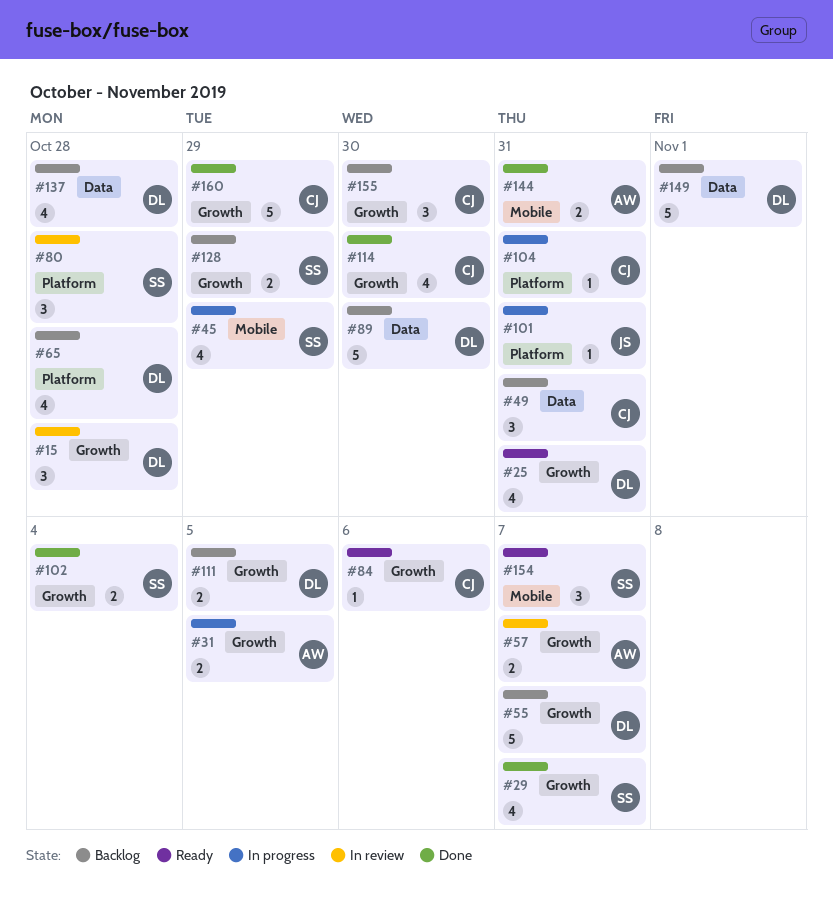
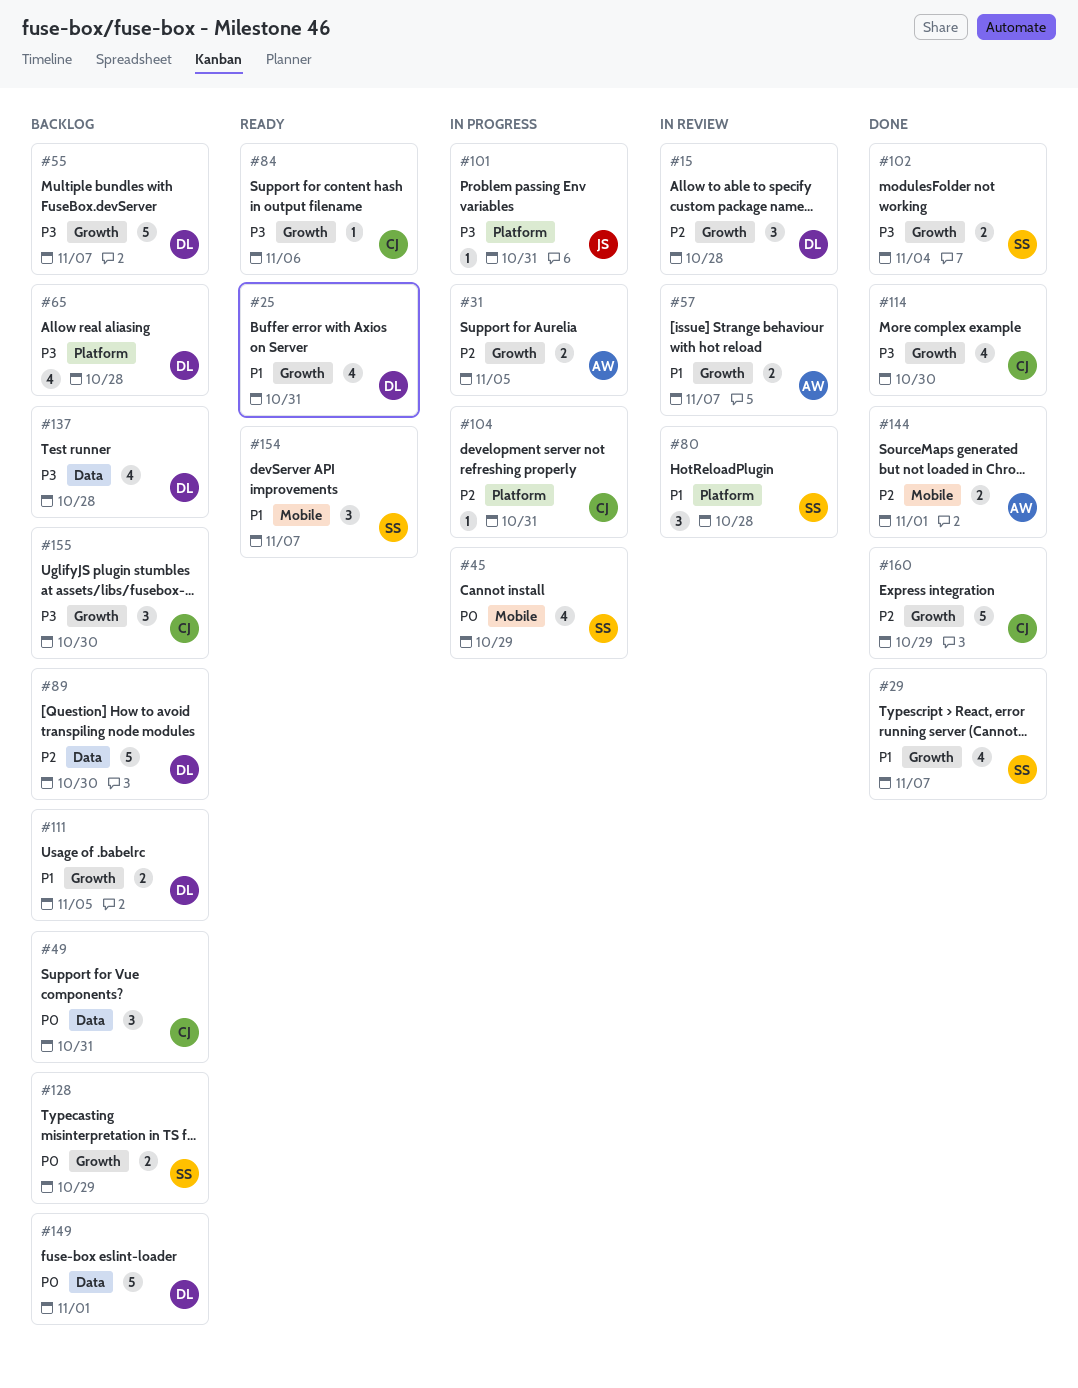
#144, due: Oct 31 -> Nov 1

